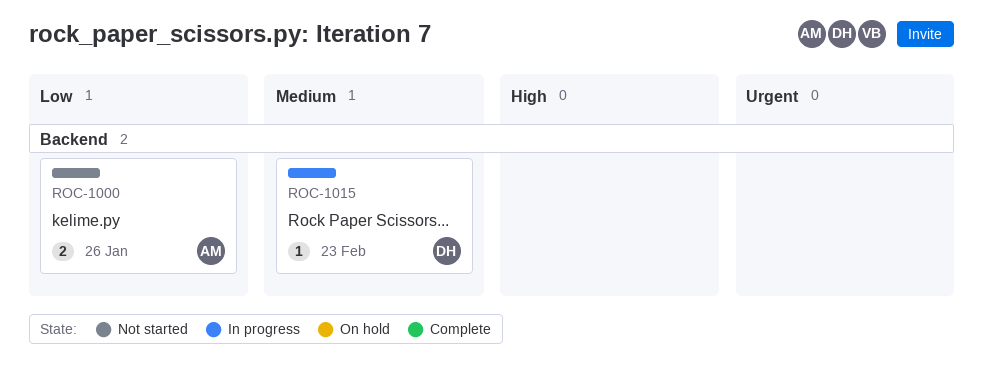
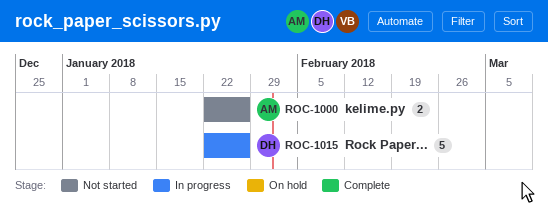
ROC-1015, estimate: 1 -> 5
ROC-1015, due: Feb 23 -> Jan 26

